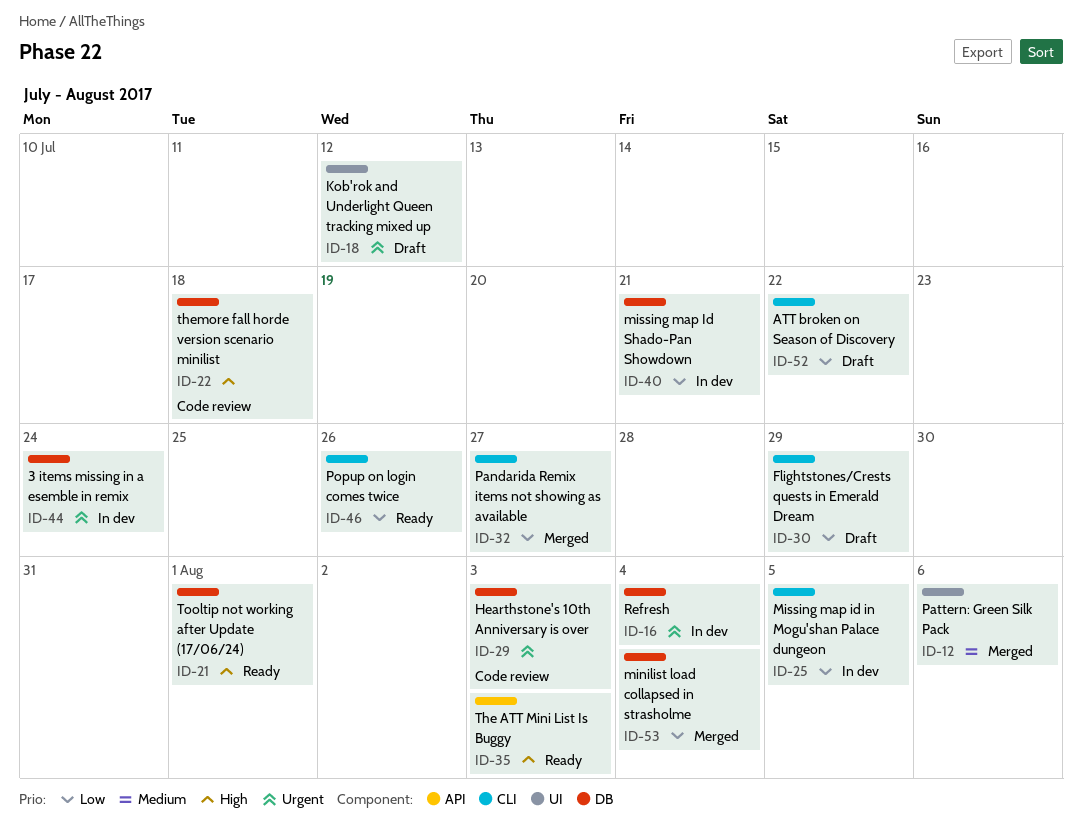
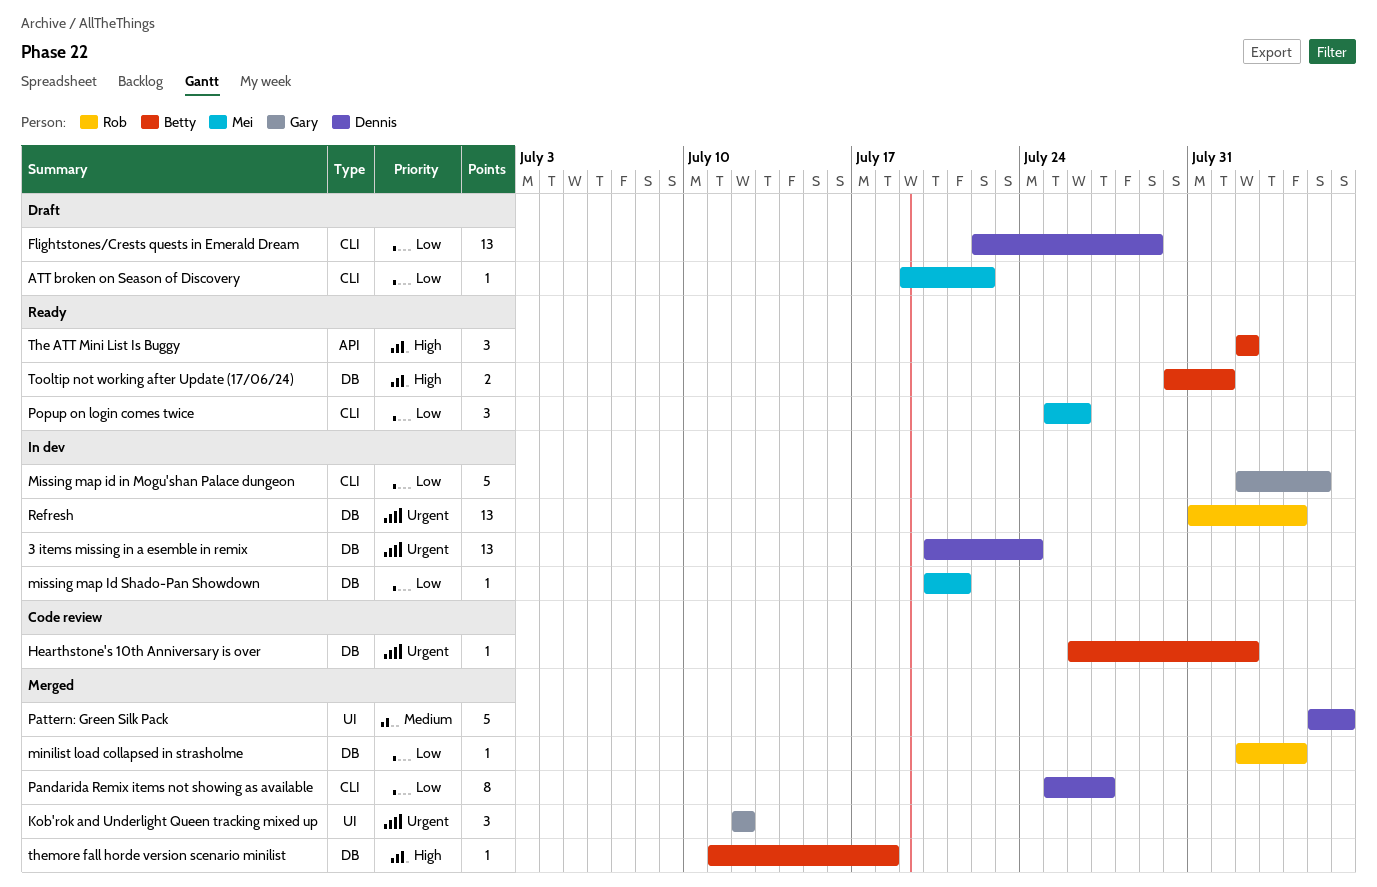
Hearthstone's 10th Anniversary is over, due: Aug 3 -> Aug 2
Kob'rok and Underlight Queen tracking mixed up, status: Draft -> Merged
The ATT Mini List Is Buggy, due: Aug 3 -> Aug 2
themore fall horde version scenario minilist, status: Code review -> Merged

